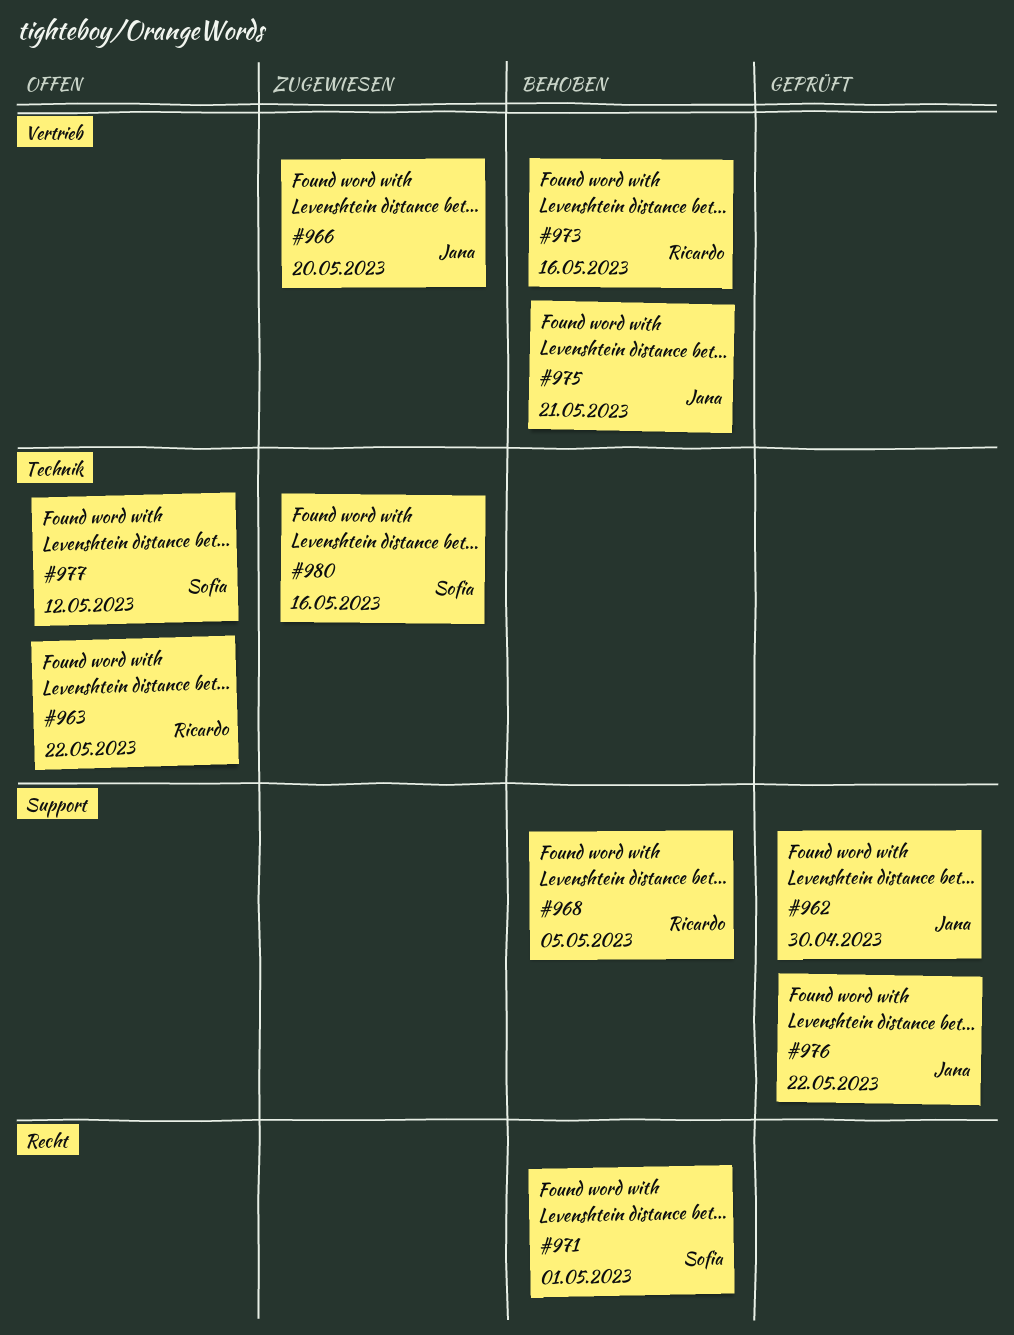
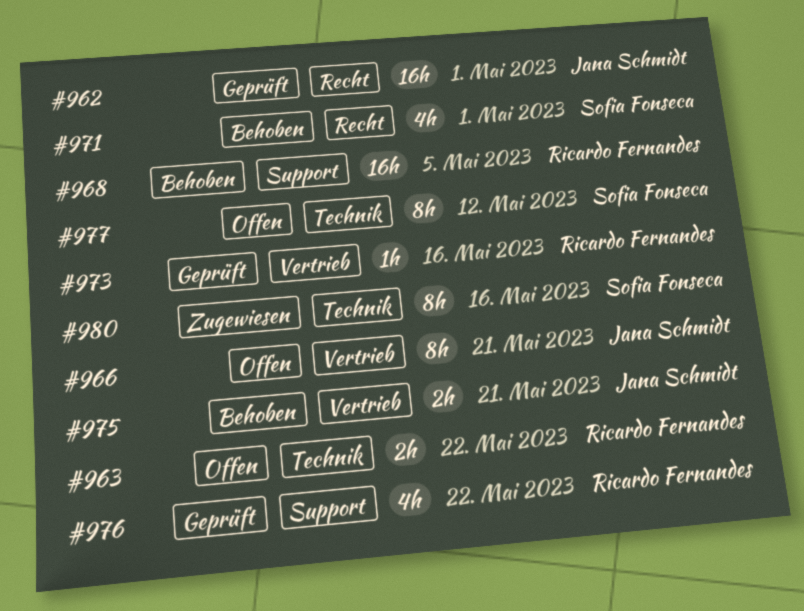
#962, label: Support -> Recht
#962, due: Apr 30 -> May 1
#966, status: Zugewiesen -> Offen
#966, due: May 20 -> May 21
#973, status: Behoben -> Geprüft
#976, owner: Jana Schmidt -> Ricardo Fernandes

